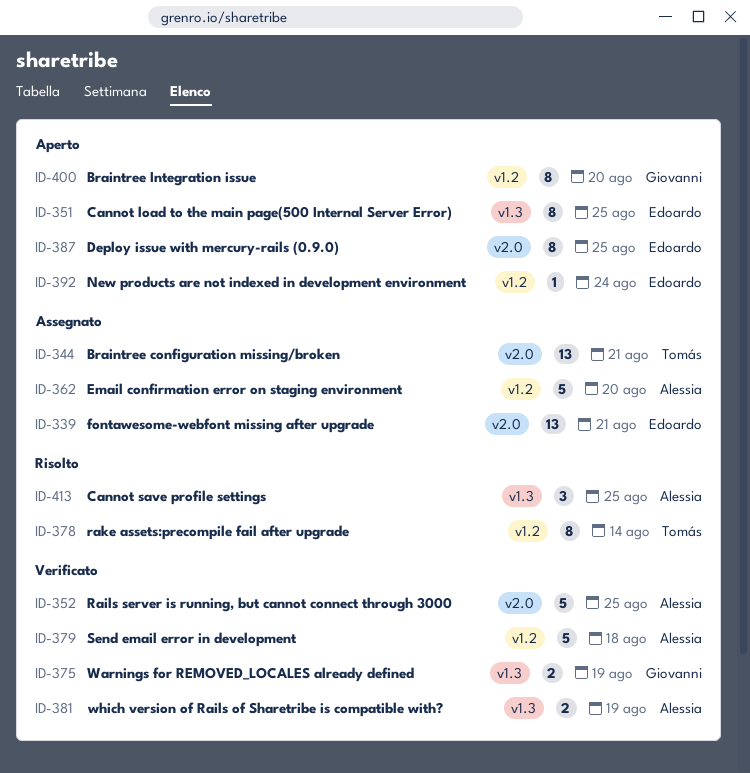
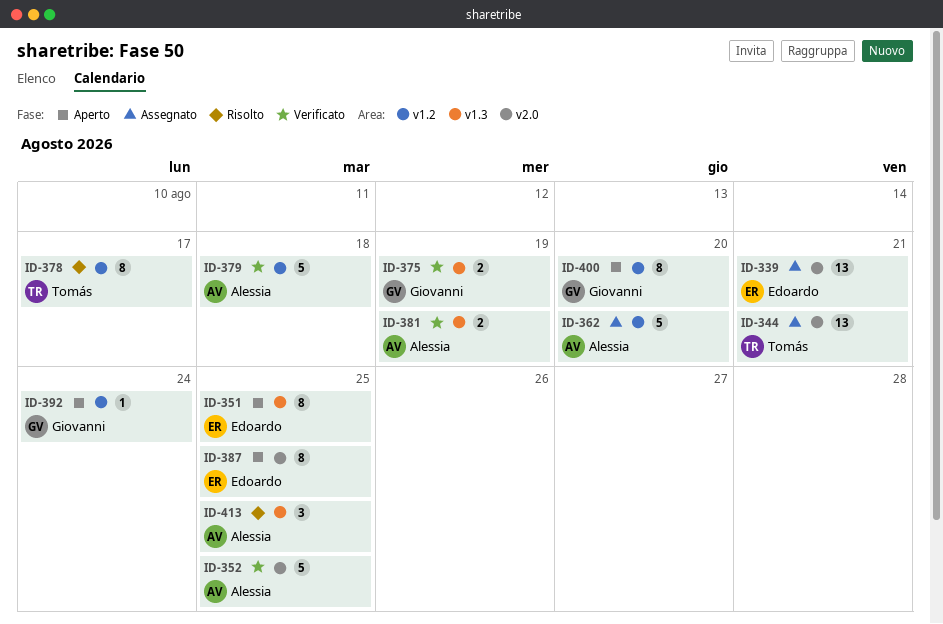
ID-378, due: Aug 14 -> Aug 17
ID-392, owner: Edoardo -> Giovanni

